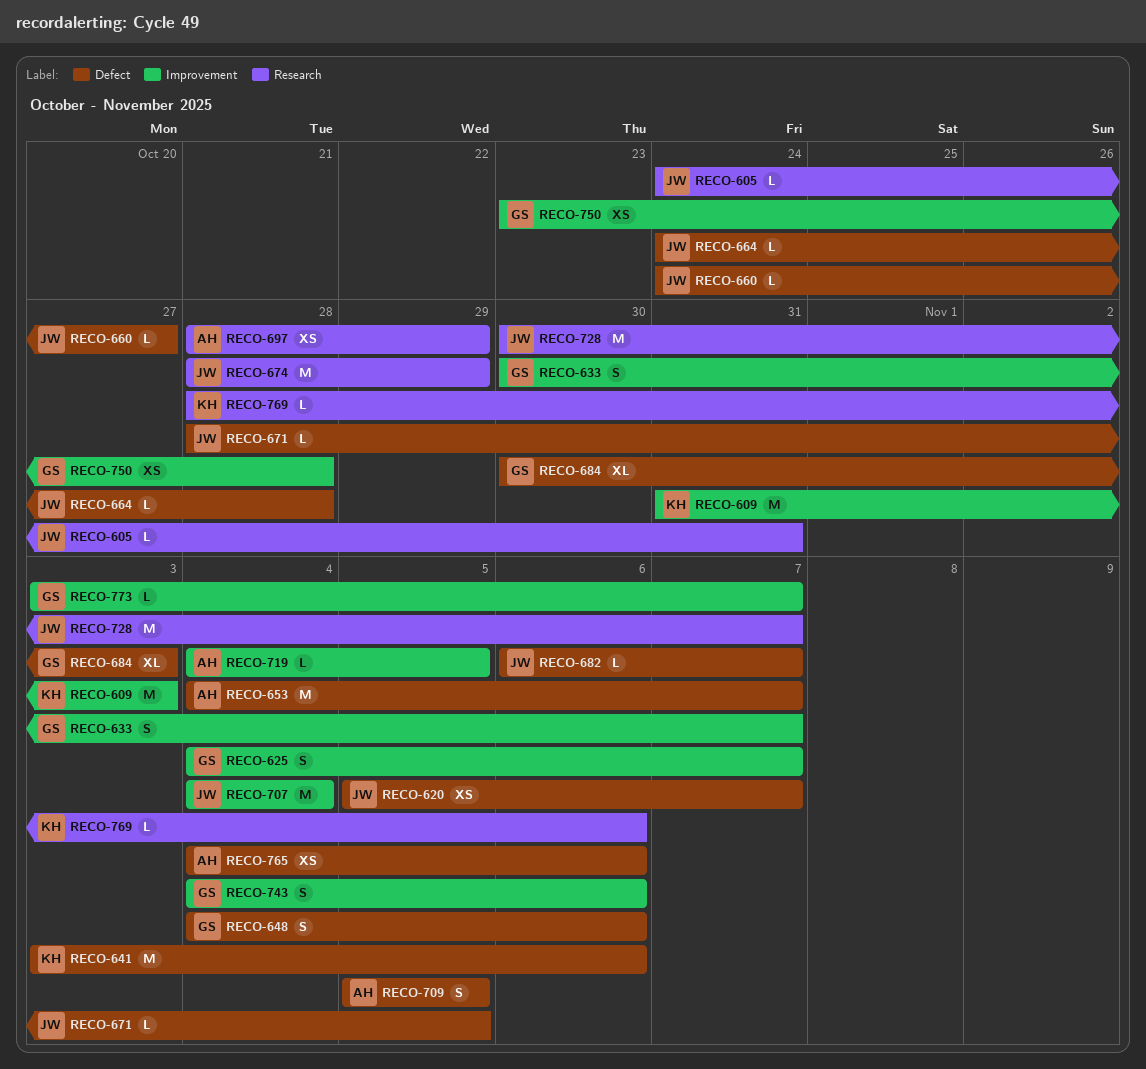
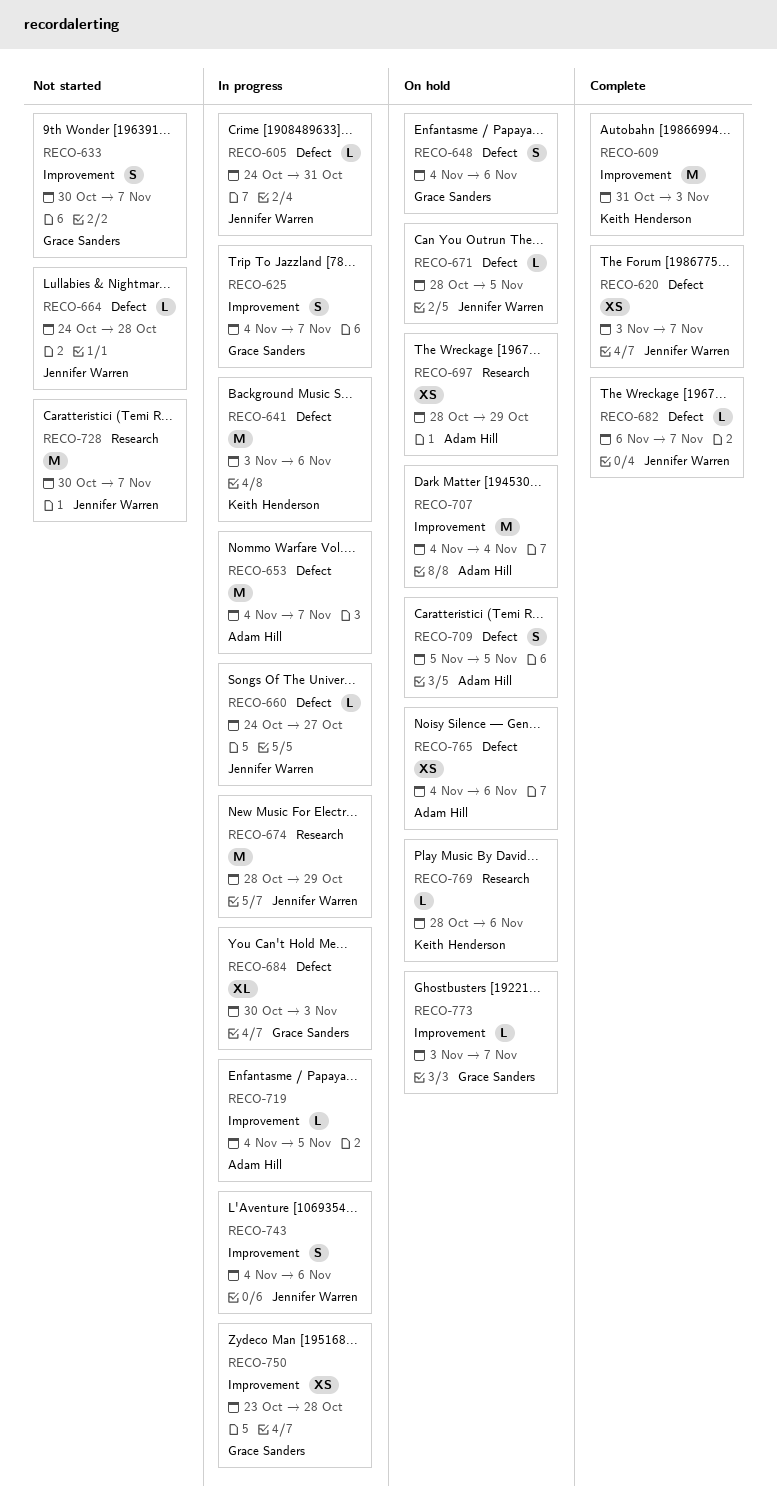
RECO-605, label: Research -> Defect
RECO-620, start: Nov 5 -> Nov 3
RECO-707, owner: Jennifer Warren -> Adam Hill
RECO-743, owner: Grace Sanders -> Jennifer Warren

